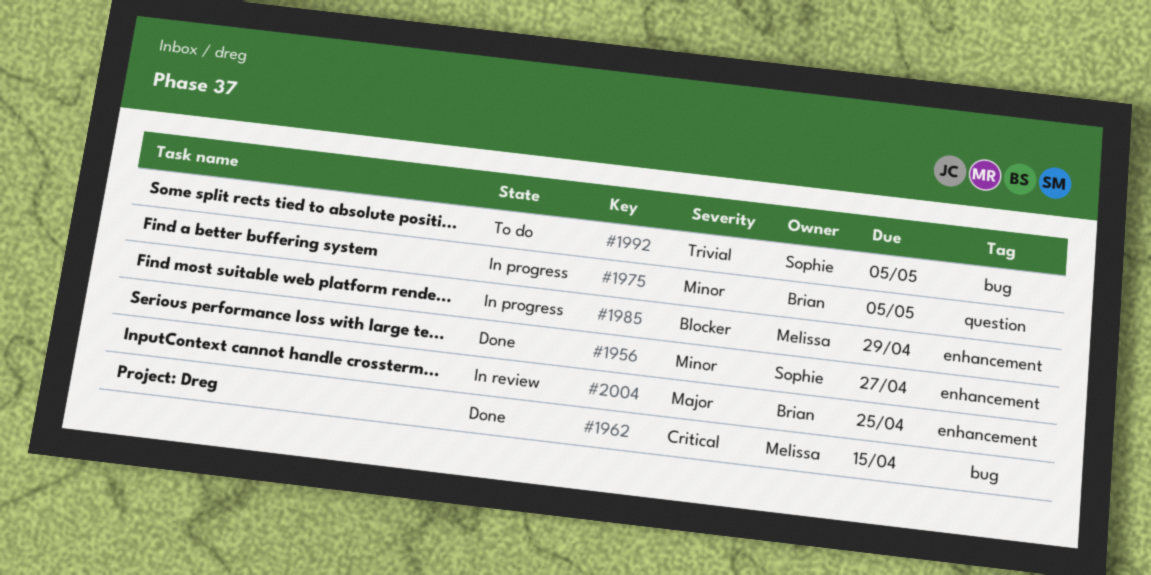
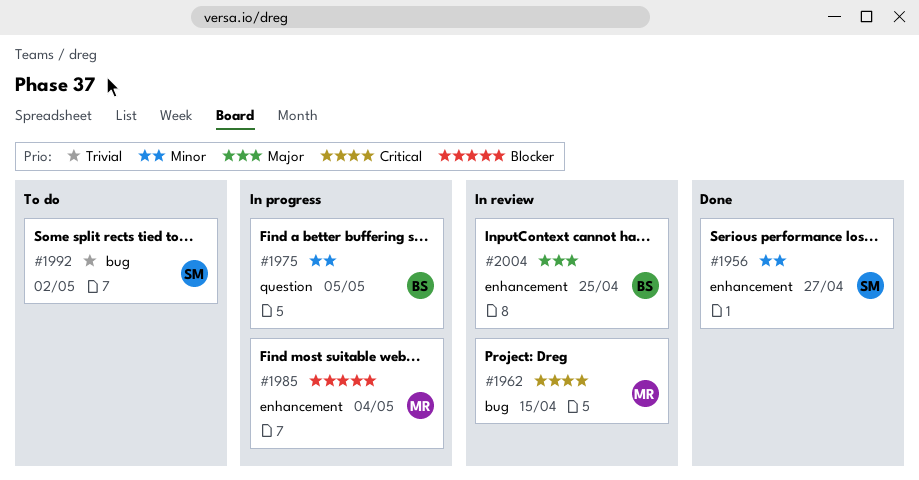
#1962, status: Done -> In review
#1985, due: Apr 29 -> May 4
#1992, due: May 5 -> May 2

